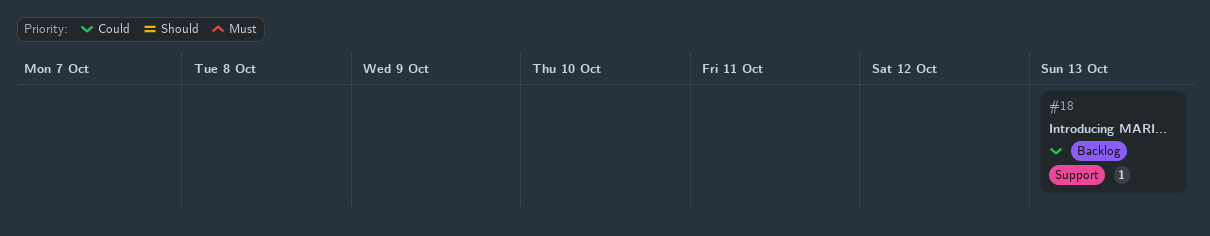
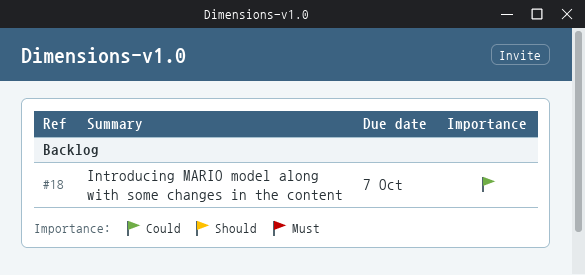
#18, due: Oct 13 -> Oct 7

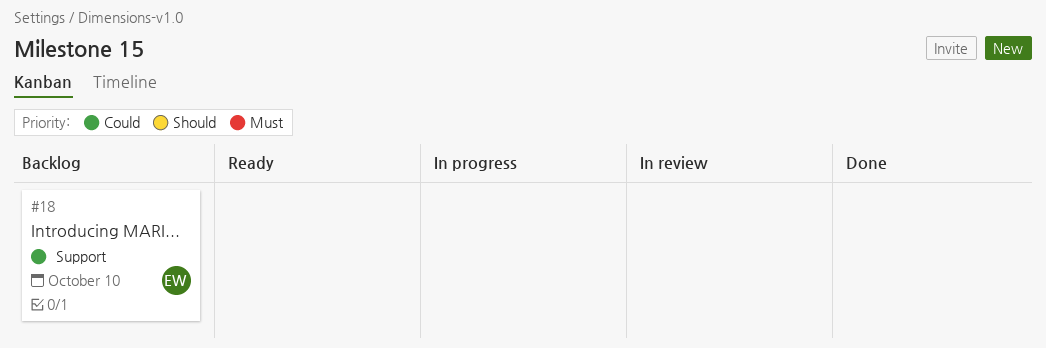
#18, due: Oct 7 -> Oct 10

